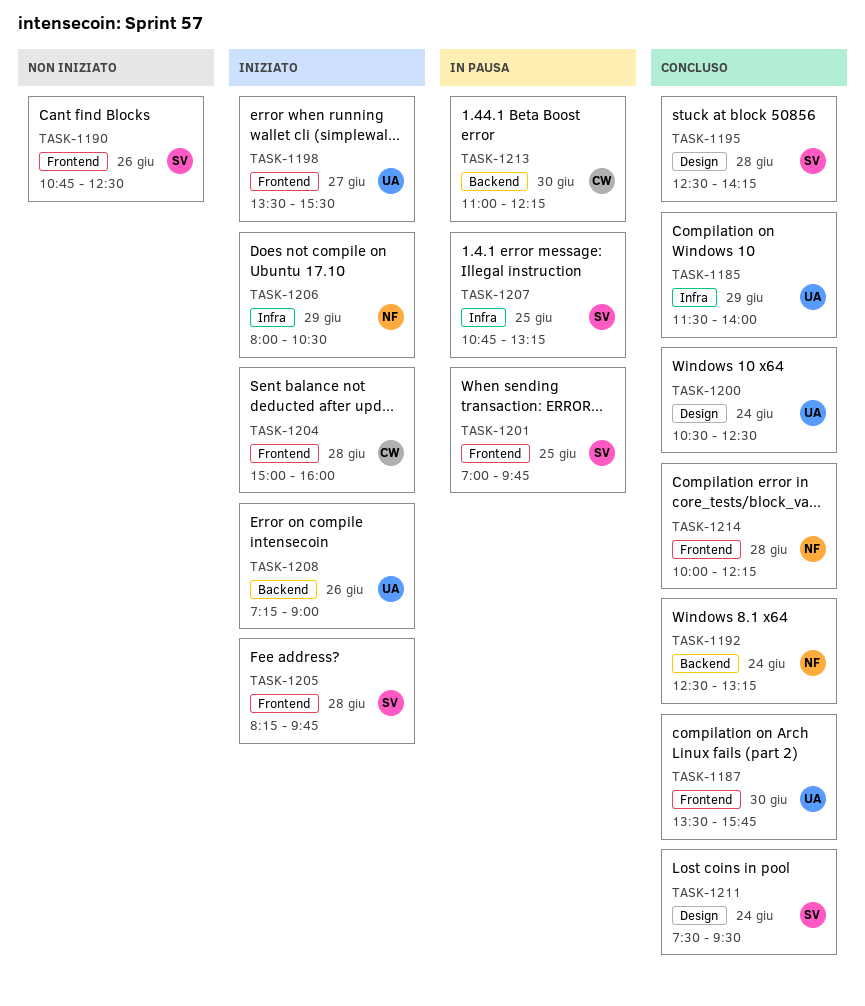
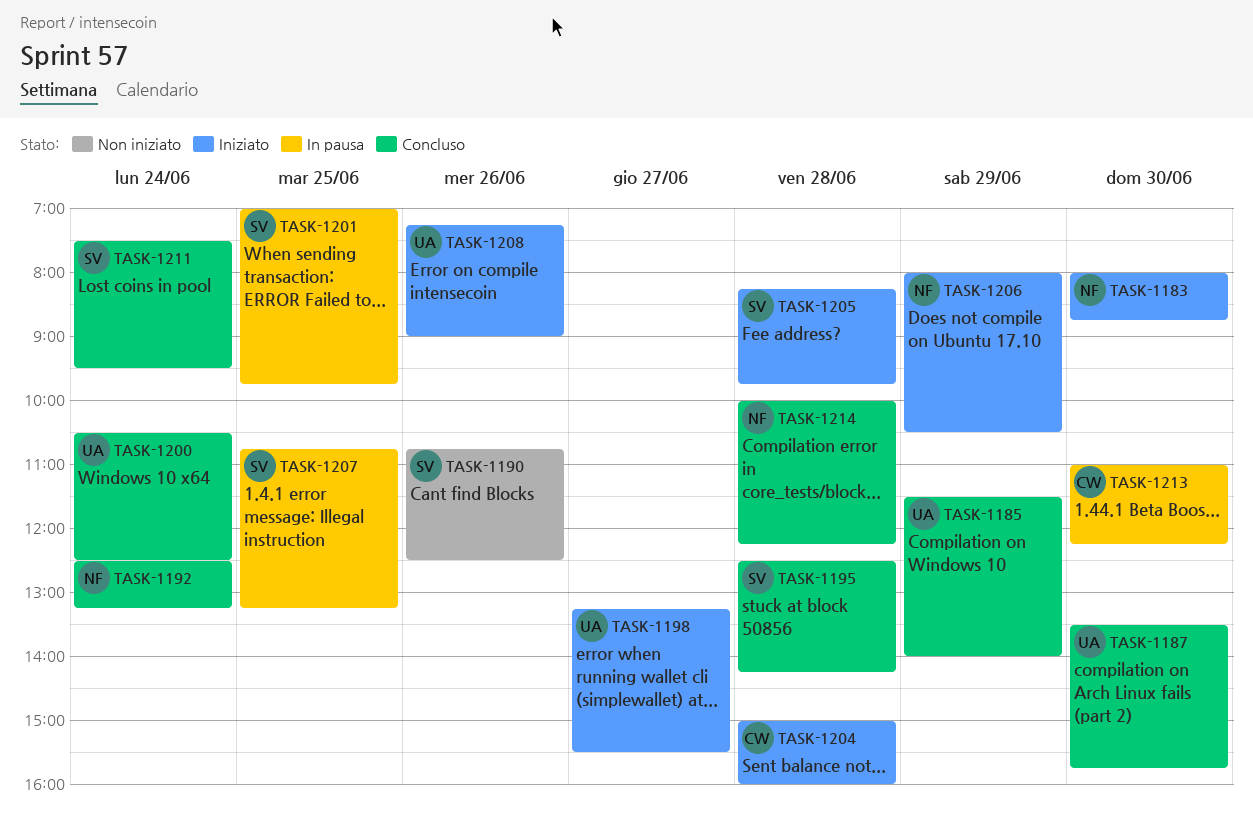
TASK-1183: none -> present
TASK-1198, begins: 13:30 -> 13:15

